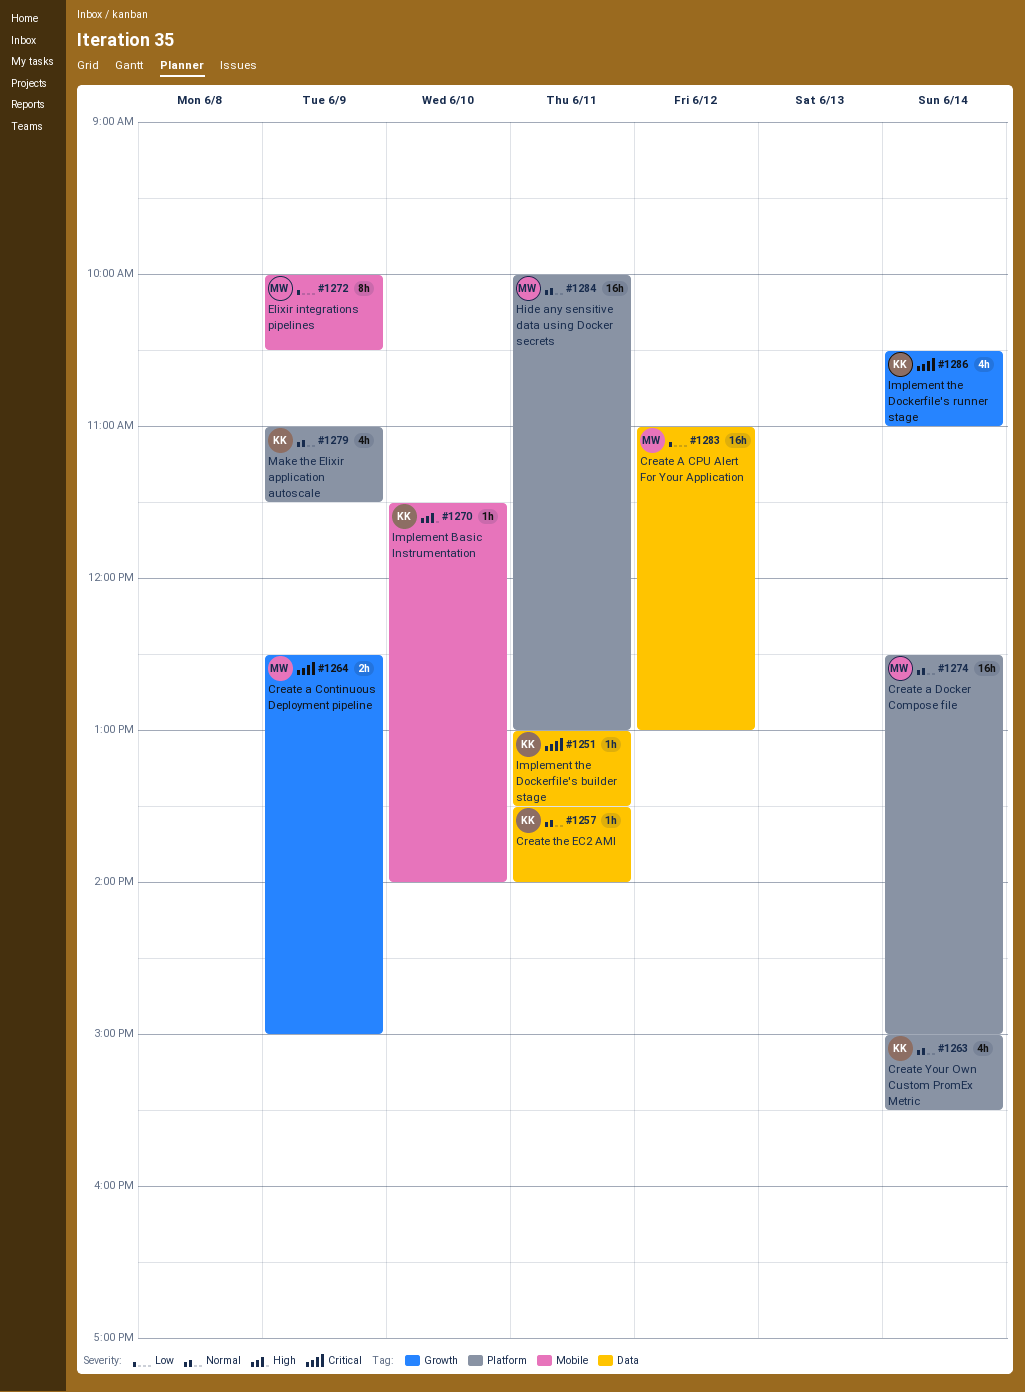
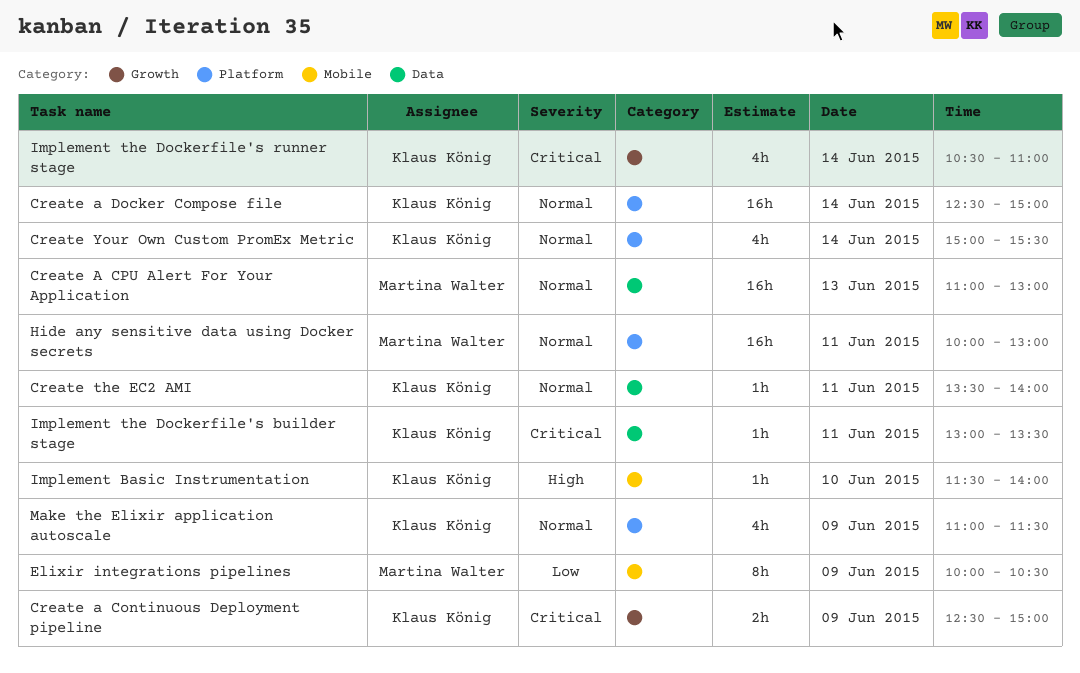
Create a Continuous Deployment pipeline, owner: Martina Walter -> Klaus König
Create A CPU Alert For Your Application, priority: Low -> Normal
Create A CPU Alert For Your Application, day: Jun 12 -> Jun 13
Create a Docker Compose file, owner: Martina Walter -> Klaus König

